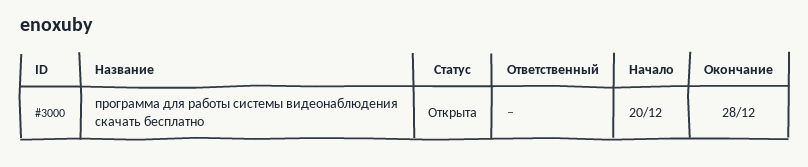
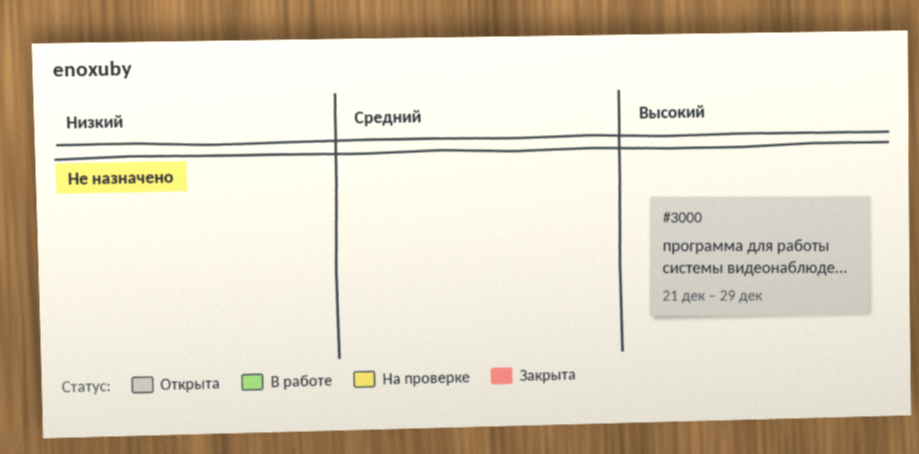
#3000, start: Dec 20 -> Dec 21
#3000, due: Dec 28 -> Dec 29

